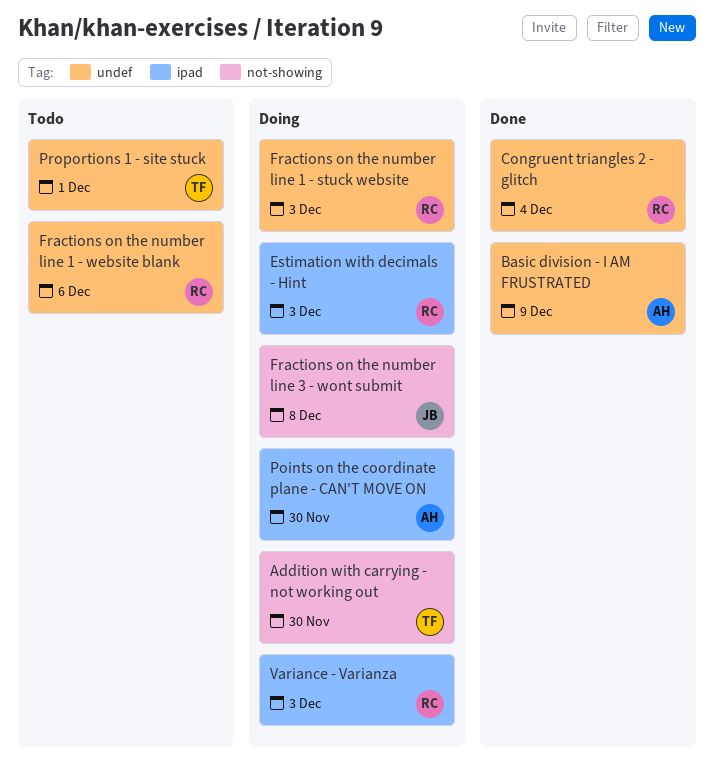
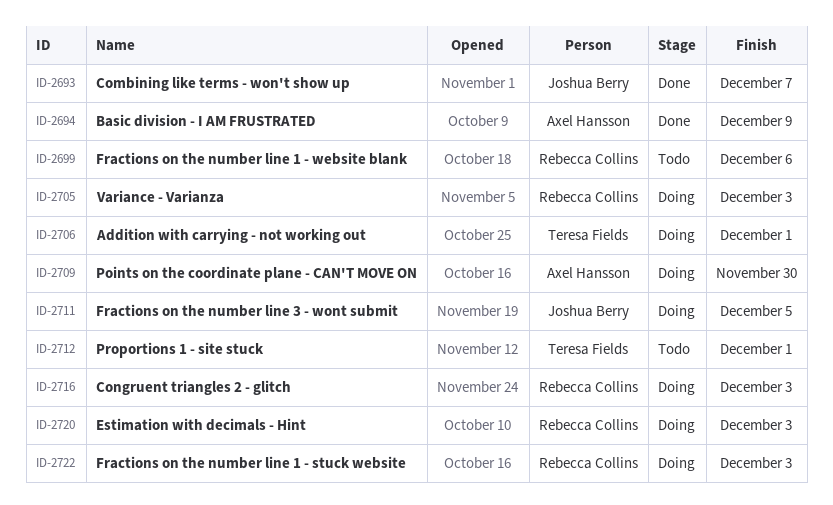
Addition with carrying - not working out, due: Nov 30 -> Dec 1
Combining like terms - won't show up: none -> present
Congruent triangles 2 - glitch, status: Done -> Doing
Congruent triangles 2 - glitch, due: Dec 4 -> Dec 3
Fractions on the number line 3 - wont submit, due: Dec 8 -> Dec 5

